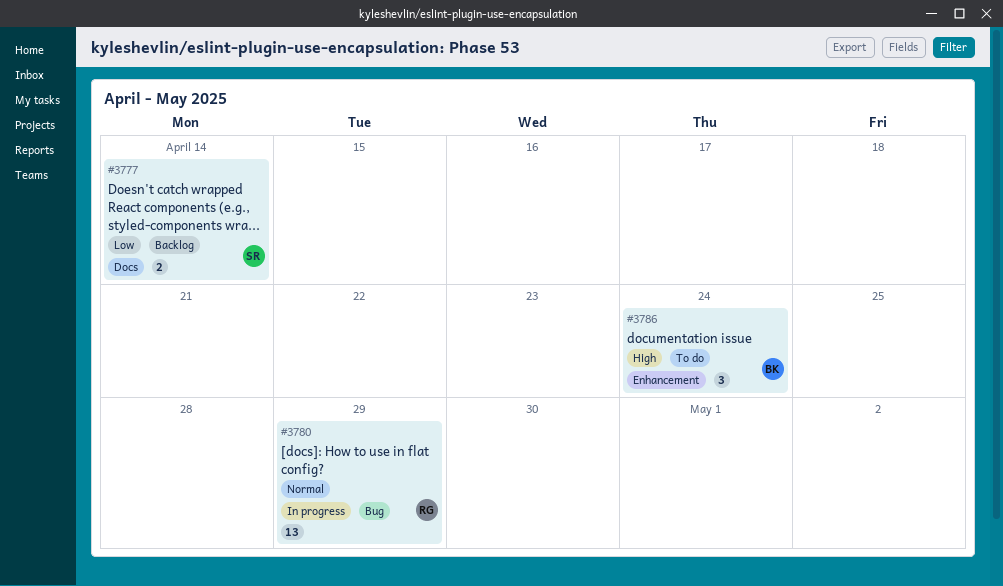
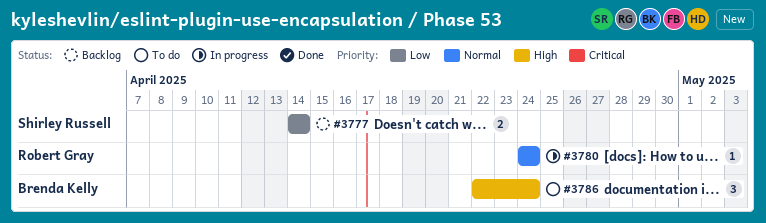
#3780, estimate: 13 -> 1
#3780, due: Apr 29 -> Apr 24

